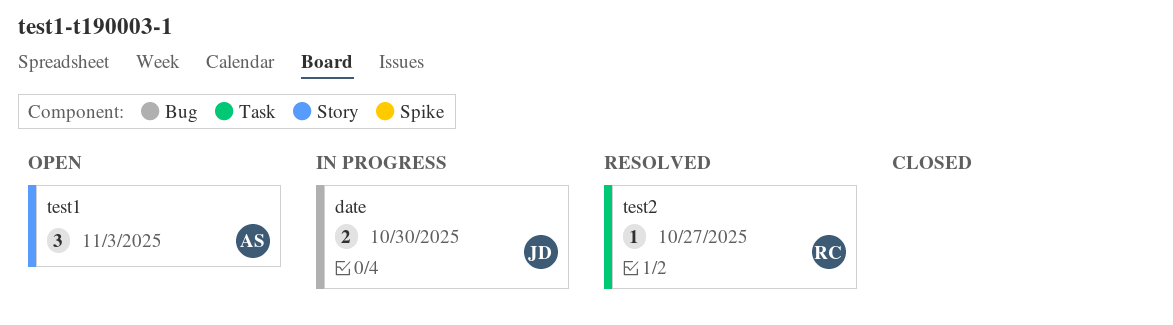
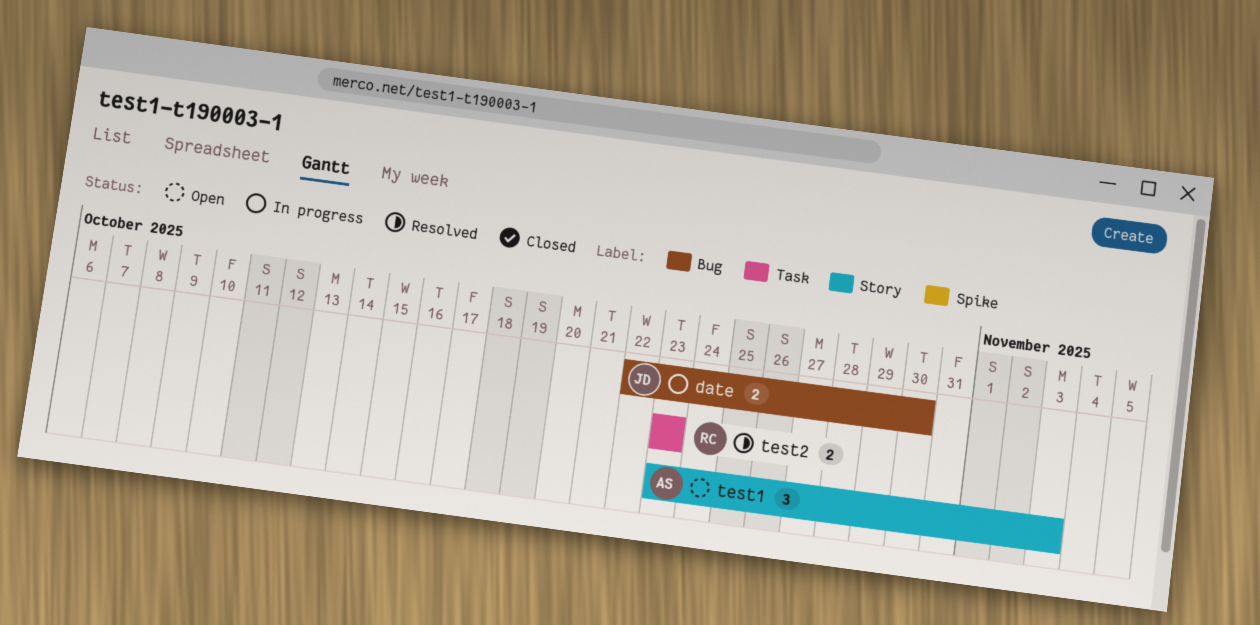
test2, estimate: 1 -> 2
test2, due: Oct 27 -> Oct 23

